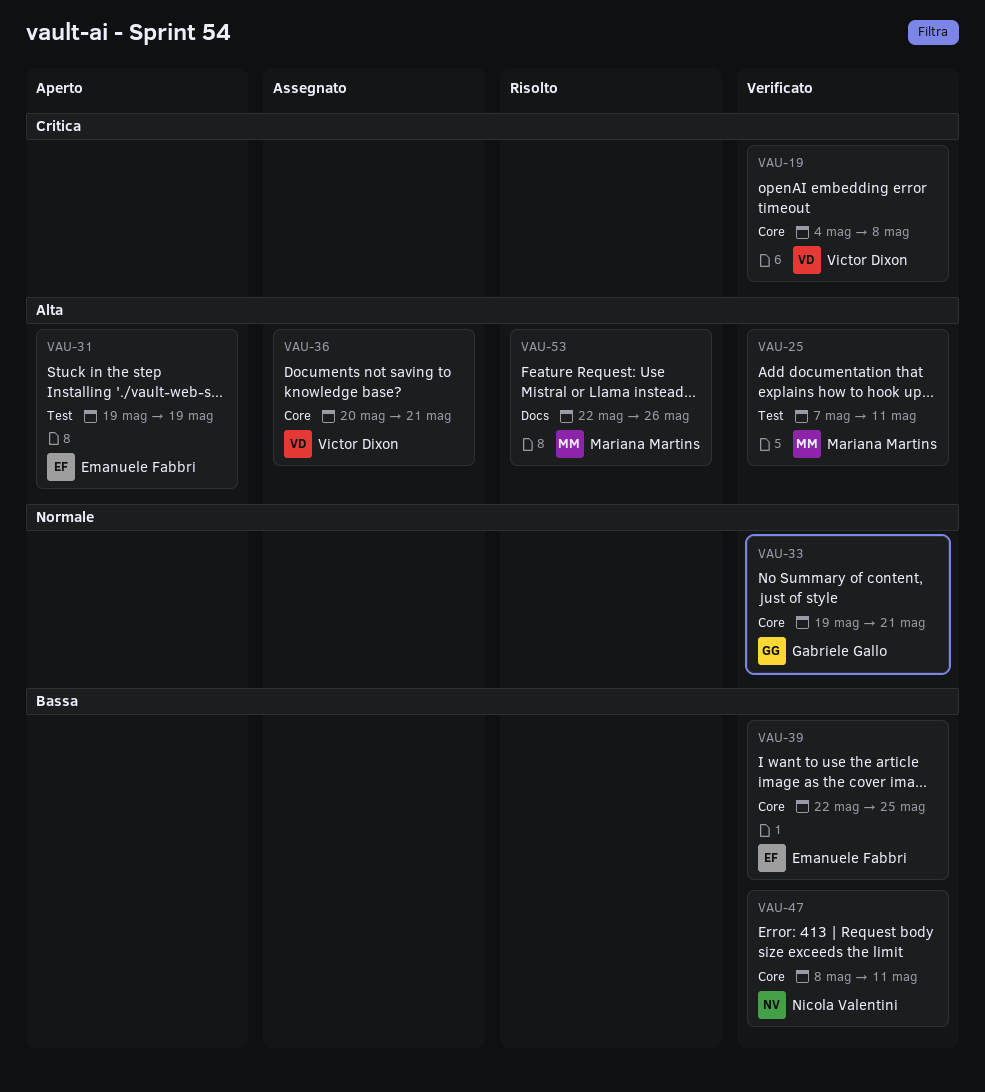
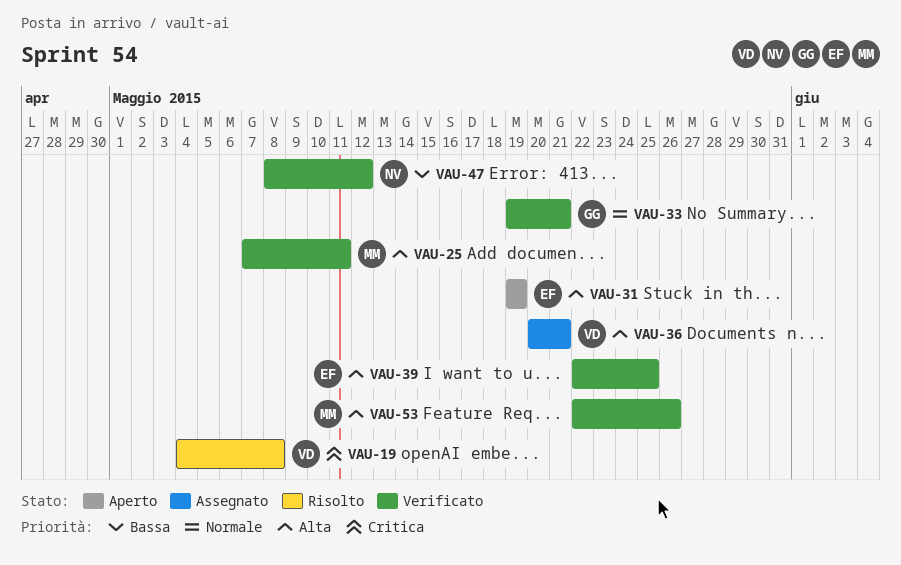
VAU-19, status: Verificato -> Risolto
VAU-39, priority: Bassa -> Alta
VAU-47, due: May 11 -> May 12
VAU-53, status: Risolto -> Verificato

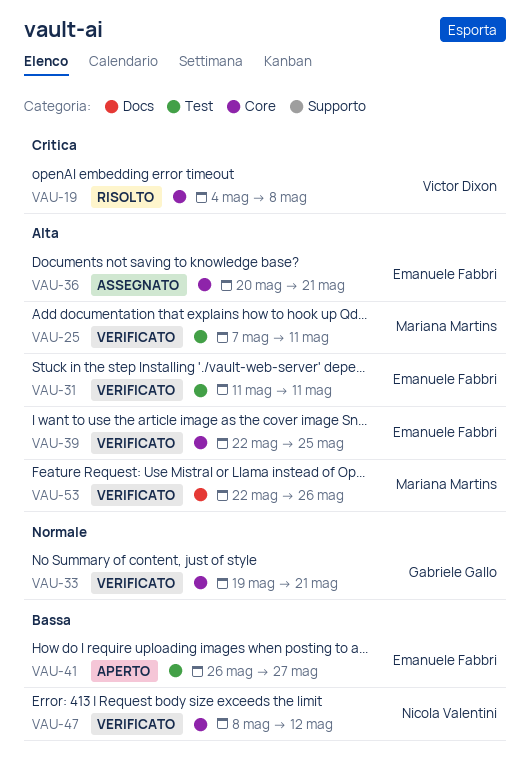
VAU-31, status: Aperto -> Verificato
VAU-31, start: May 19 -> May 11
VAU-31, due: May 19 -> May 11
VAU-36, owner: Victor Dixon -> Emanuele Fabbri
VAU-41: none -> present

